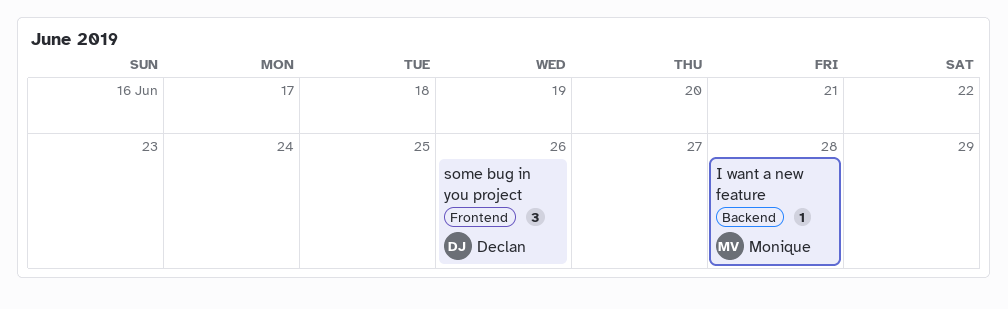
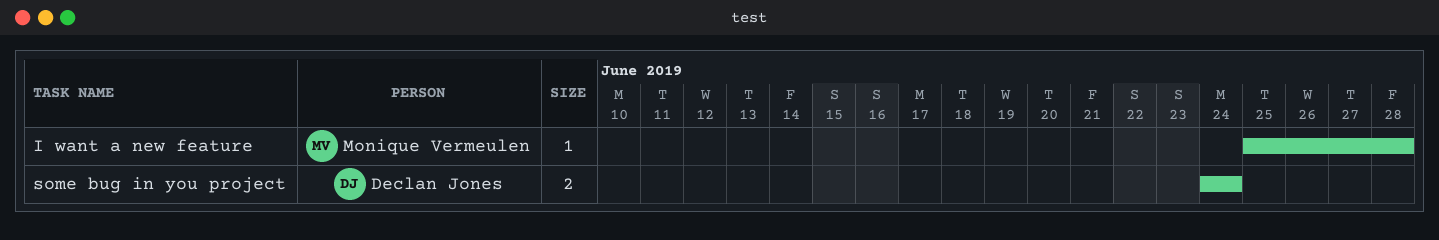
some bug in you project, estimate: 3 -> 2
some bug in you project, due: Jun 26 -> Jun 24

